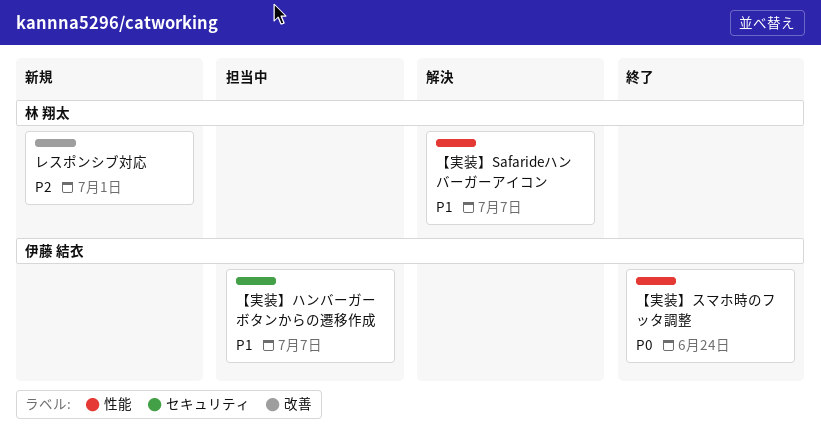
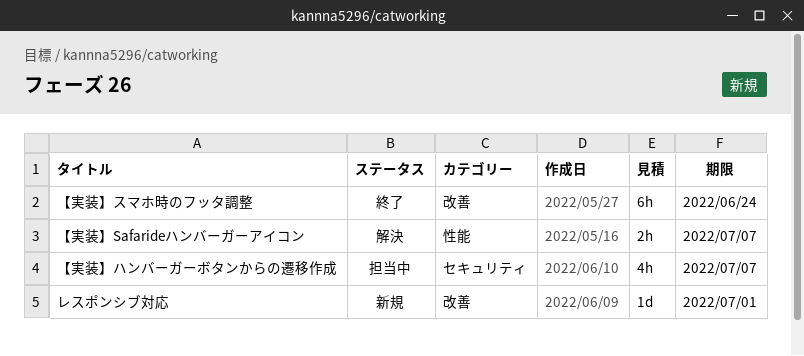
【実装】スマホ時のフッタ調整, label: 性能 -> 改善

